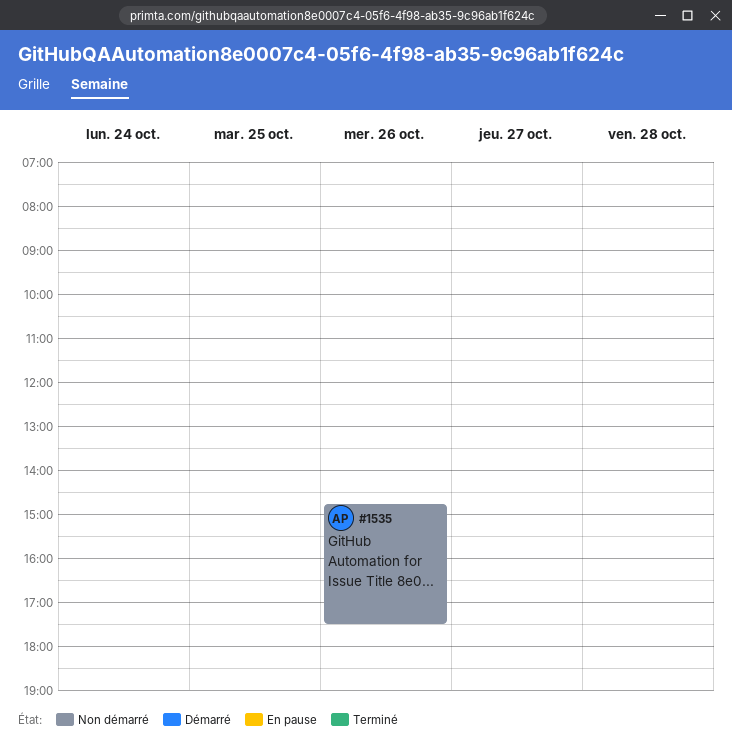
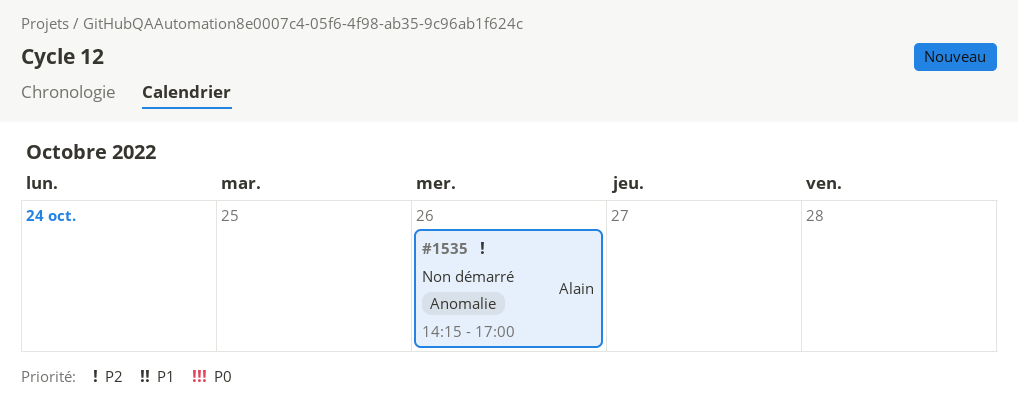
#1535, begins: 14:45 -> 14:15
#1535, ends: 17:30 -> 17:00

